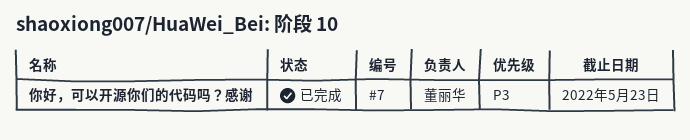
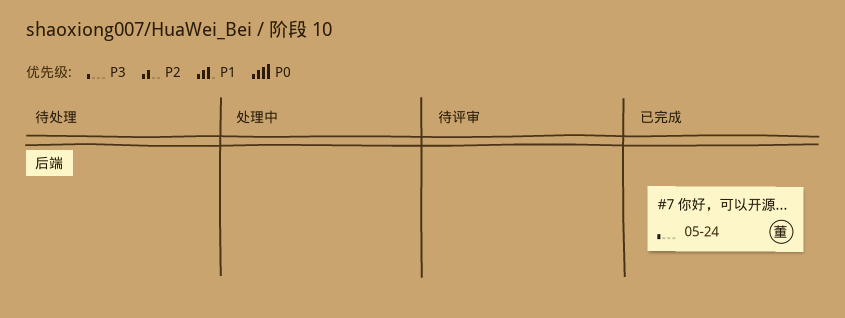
#7, due: May 23 -> May 24

